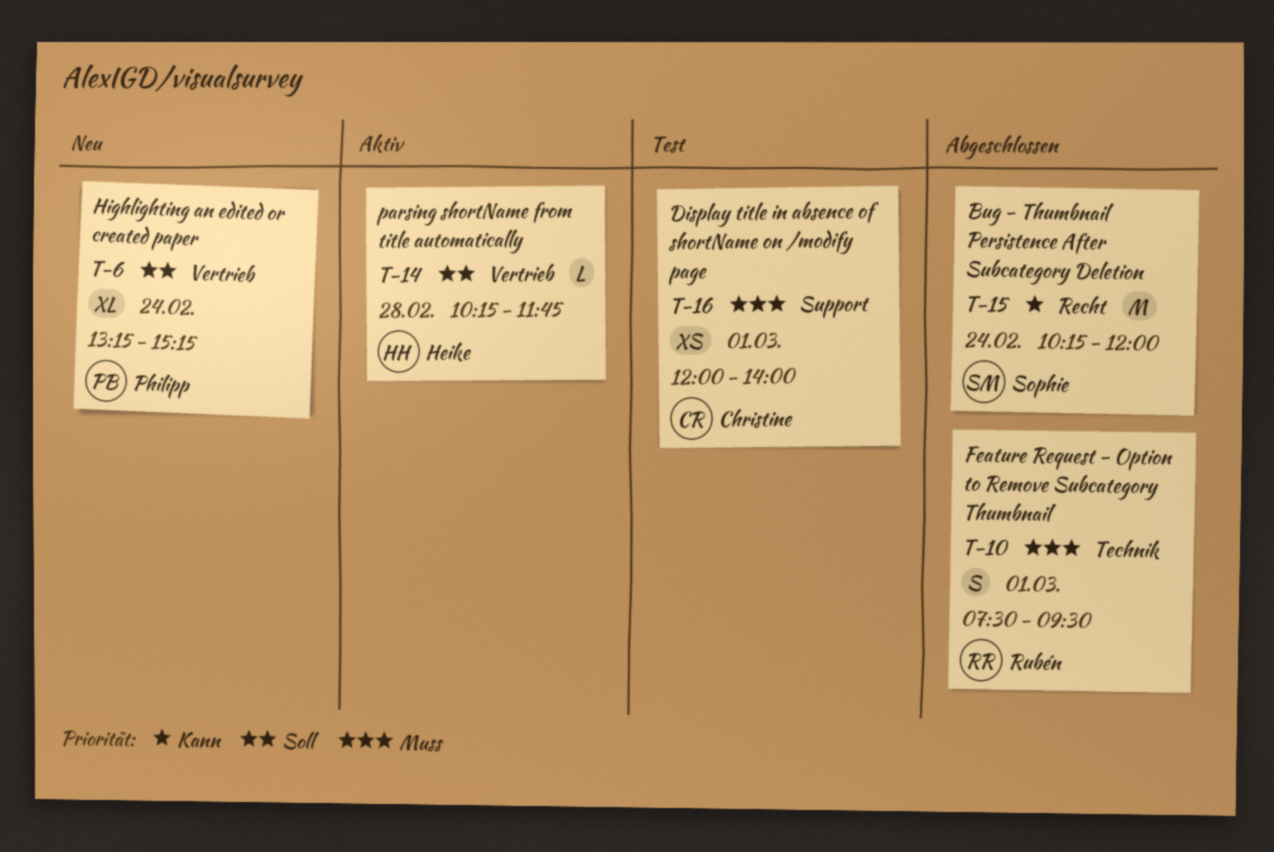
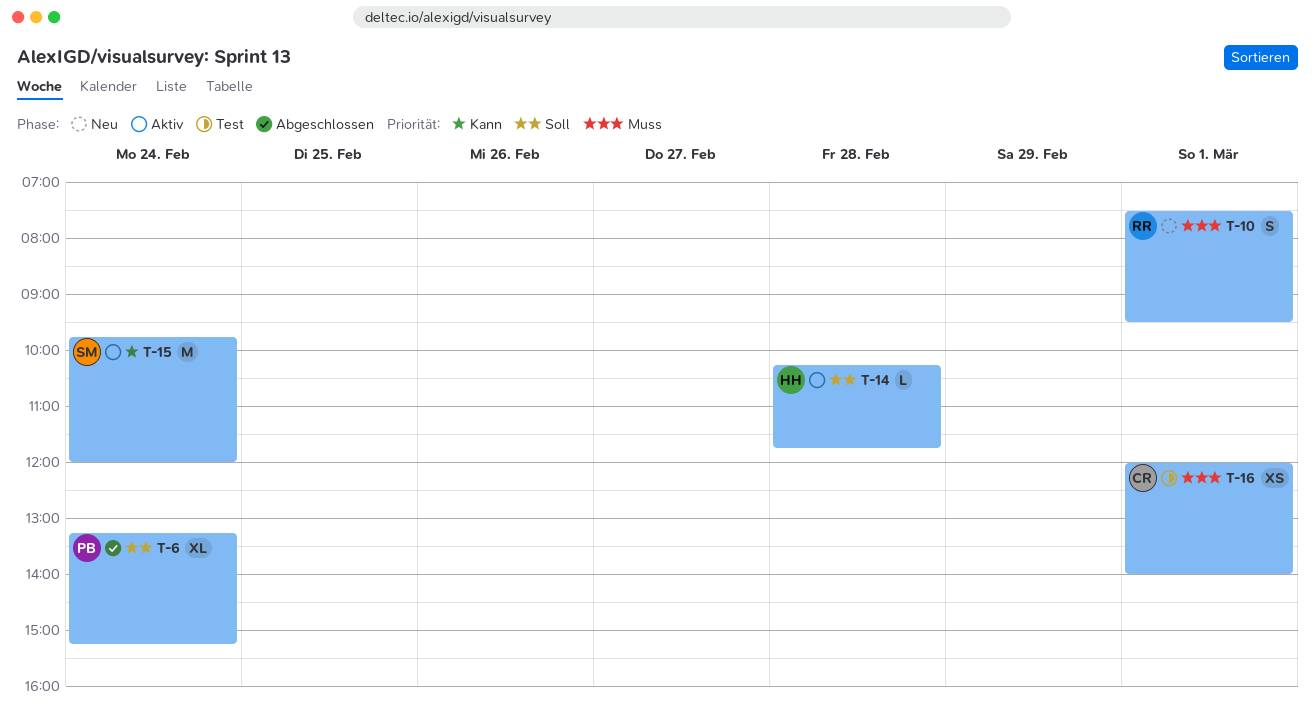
T-6, status: Neu -> Abgeschlossen
T-10, status: Abgeschlossen -> Neu
T-15, status: Abgeschlossen -> Aktiv
T-15, begins: 10:15 -> 09:45

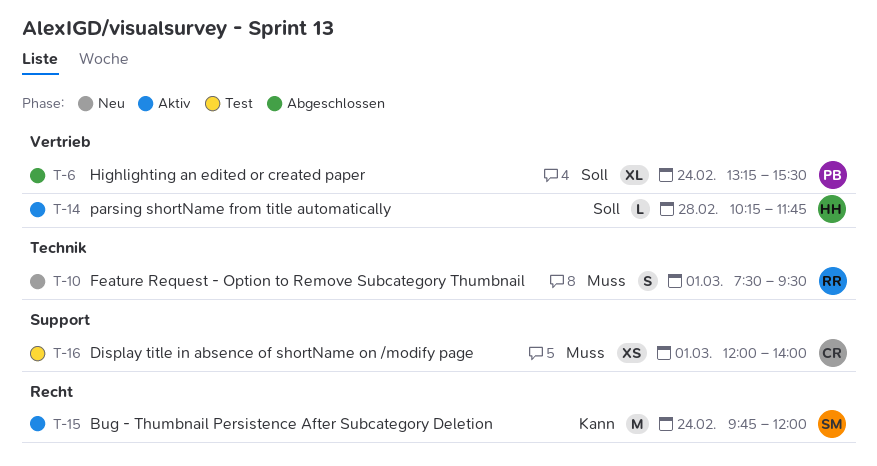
T-6, ends: 15:15 -> 15:30

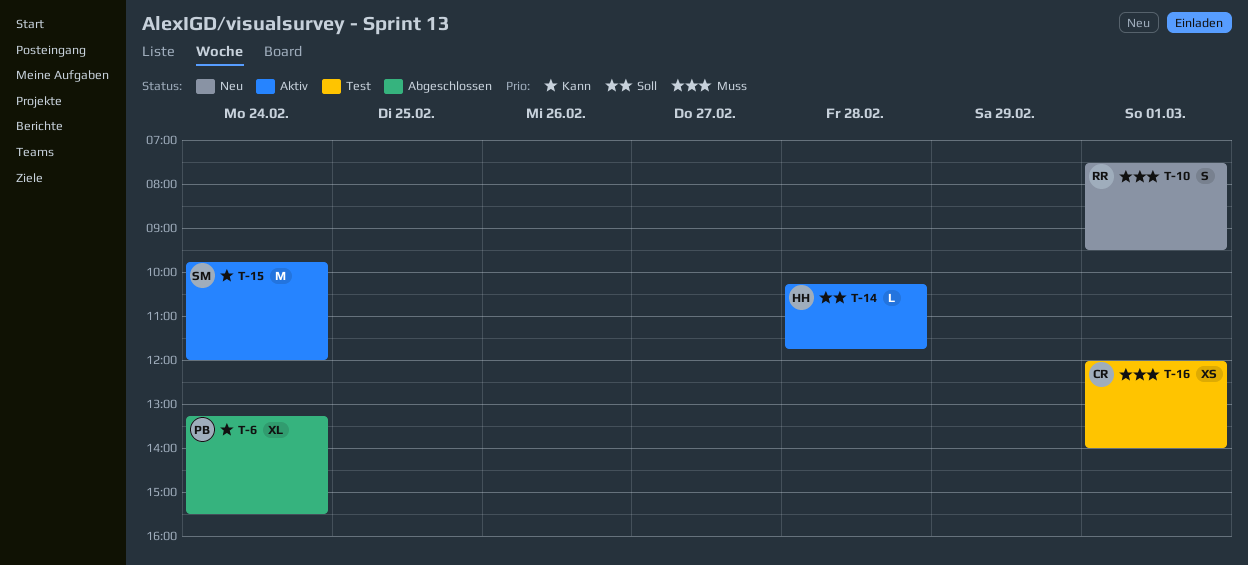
T-6, priority: Soll -> Kann

